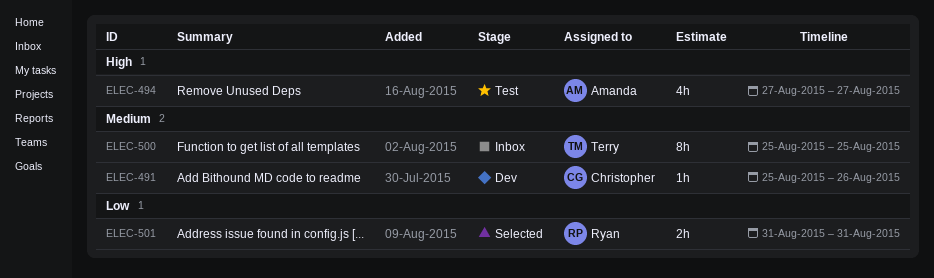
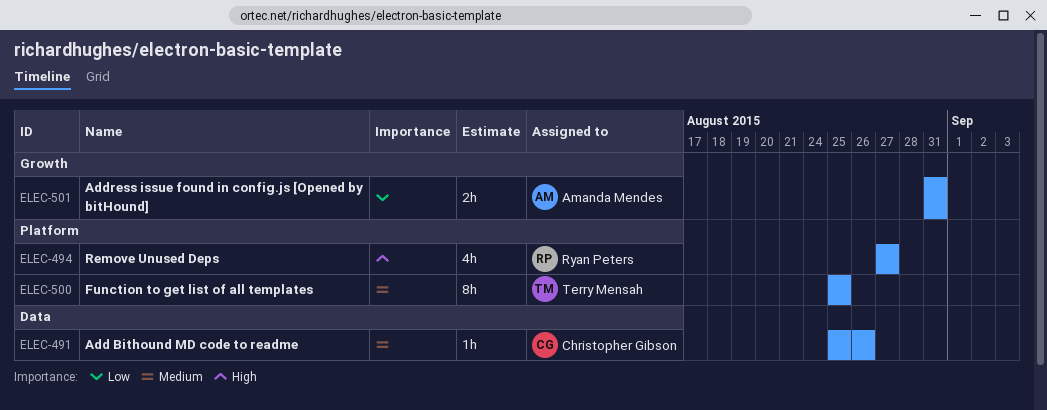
ELEC-494, owner: Amanda Mendes -> Ryan Peters
ELEC-501, owner: Ryan Peters -> Amanda Mendes

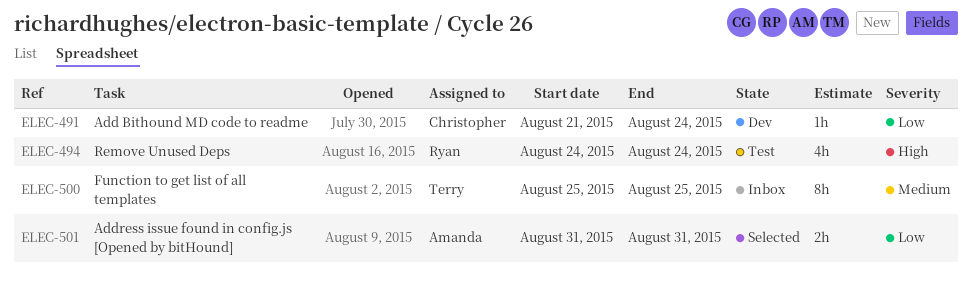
ELEC-491, priority: Medium -> Low
ELEC-491, start: Aug 25 -> Aug 21
ELEC-491, due: Aug 26 -> Aug 24
ELEC-494, start: Aug 27 -> Aug 24
ELEC-494, due: Aug 27 -> Aug 24

